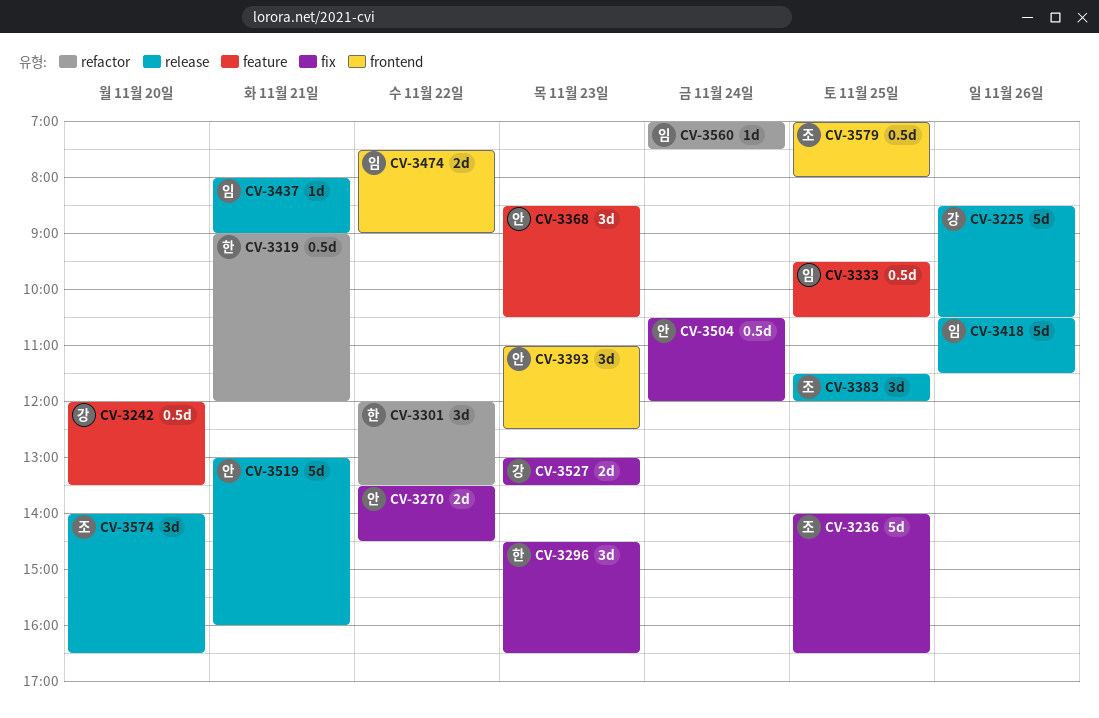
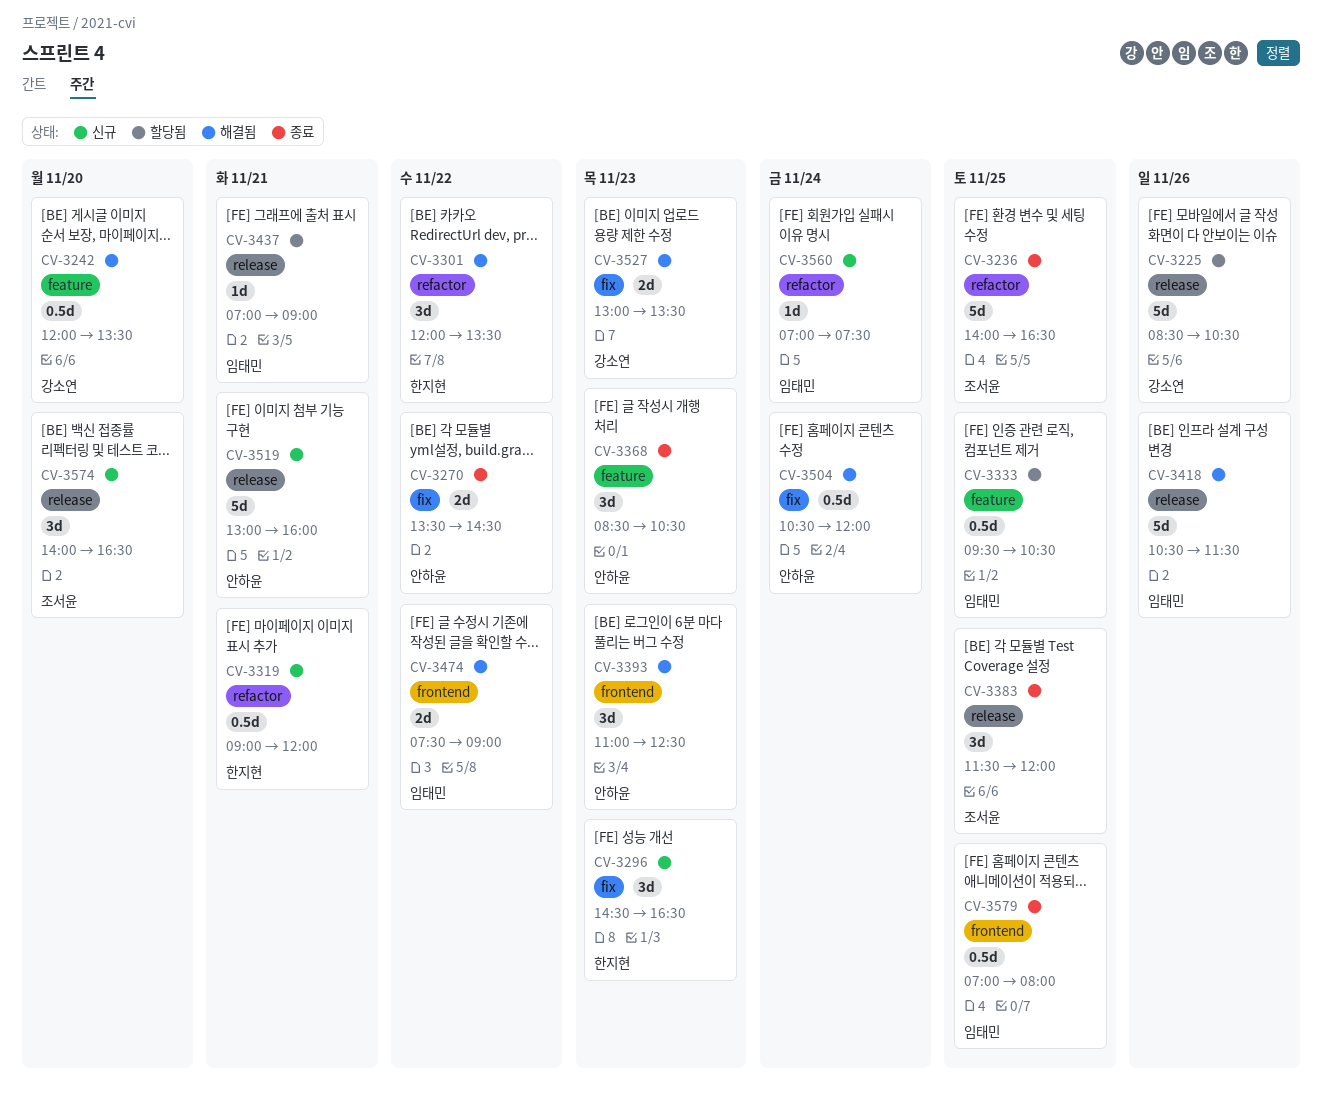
CV-3236, label: fix -> refactor
CV-3437, begins: 08:00 -> 07:00
CV-3579, owner: 조서윤 -> 임태민

